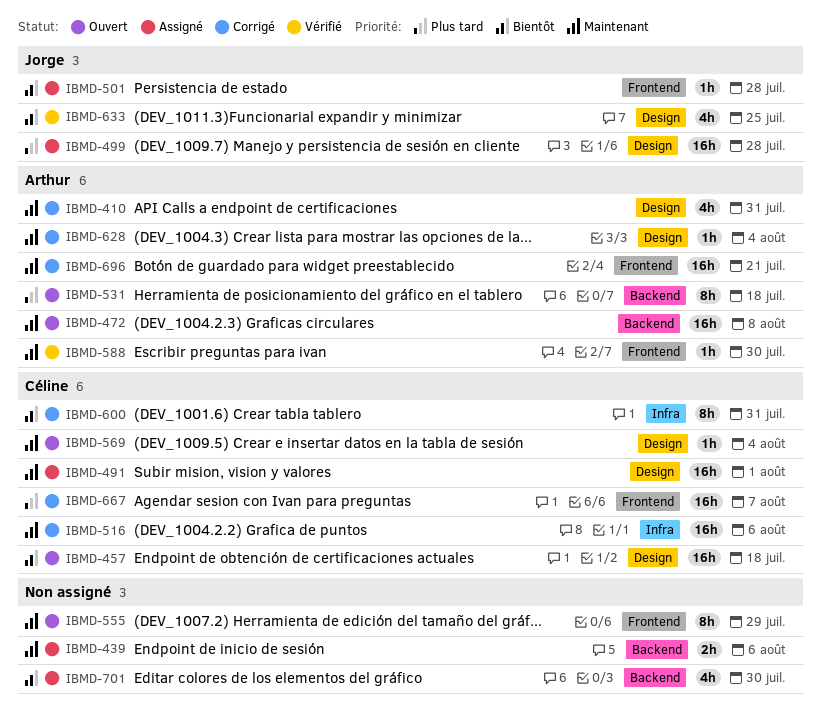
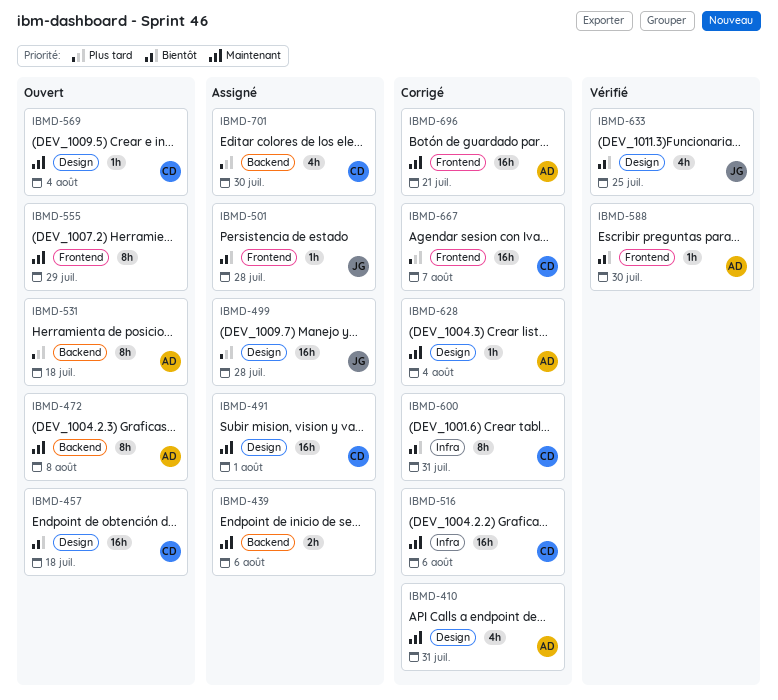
IBMD-472, estimate: 16h -> 8h
IBMD-588, priority: Maintenant -> Bientôt
IBMD-701, owner: none -> Céline
IBMD-701, priority: Bientôt -> Plus tard

